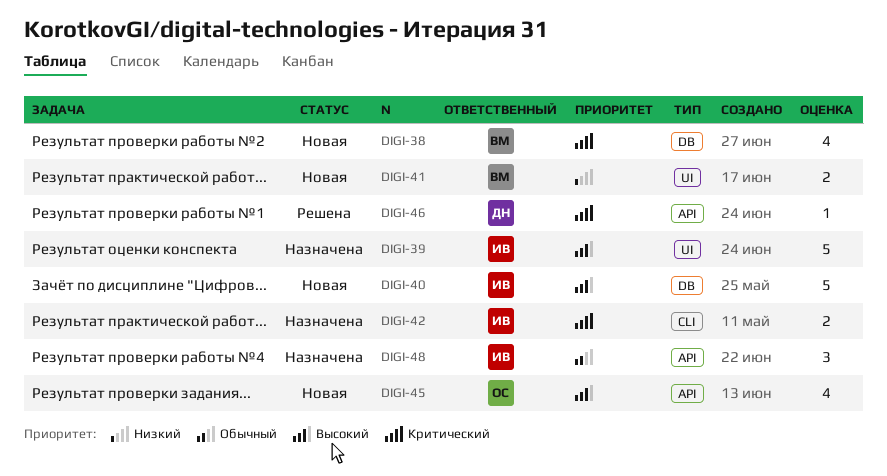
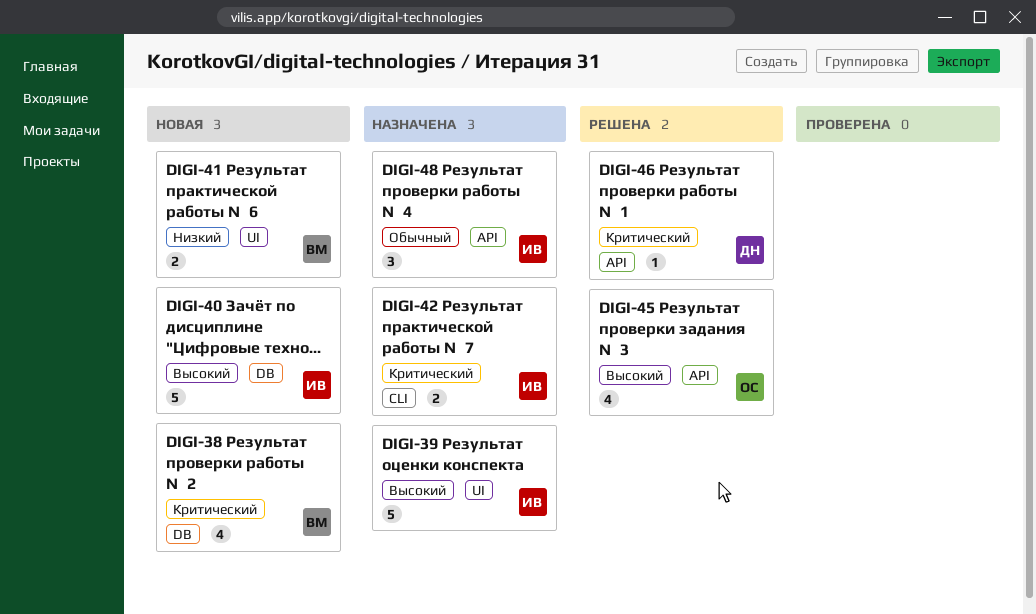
DIGI-45, status: Новая -> Решена

